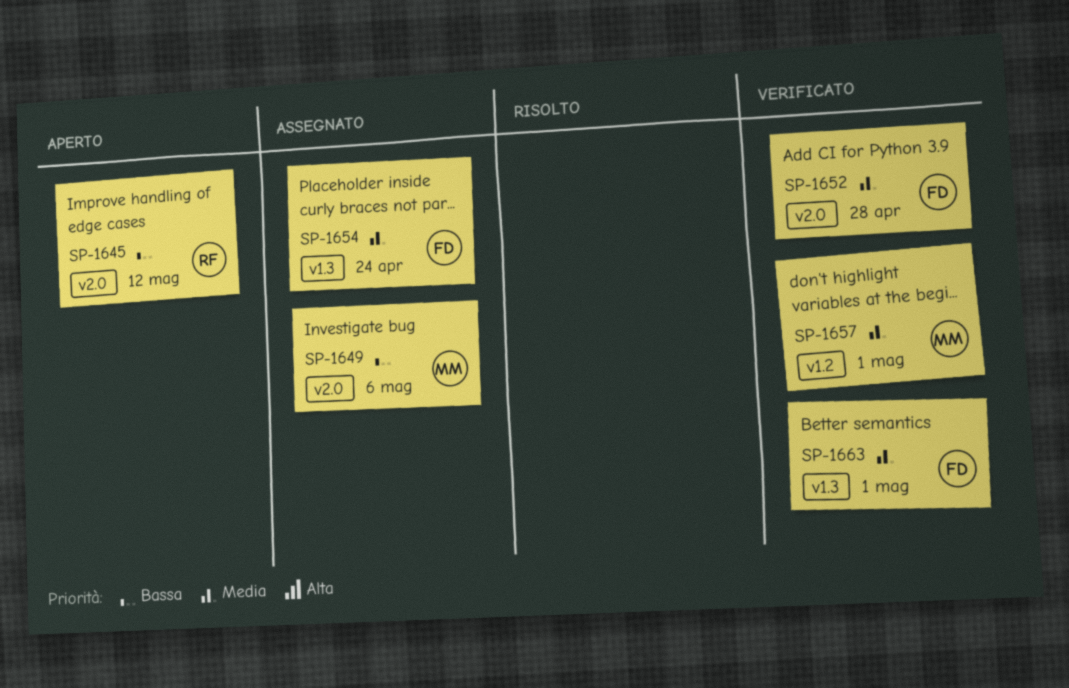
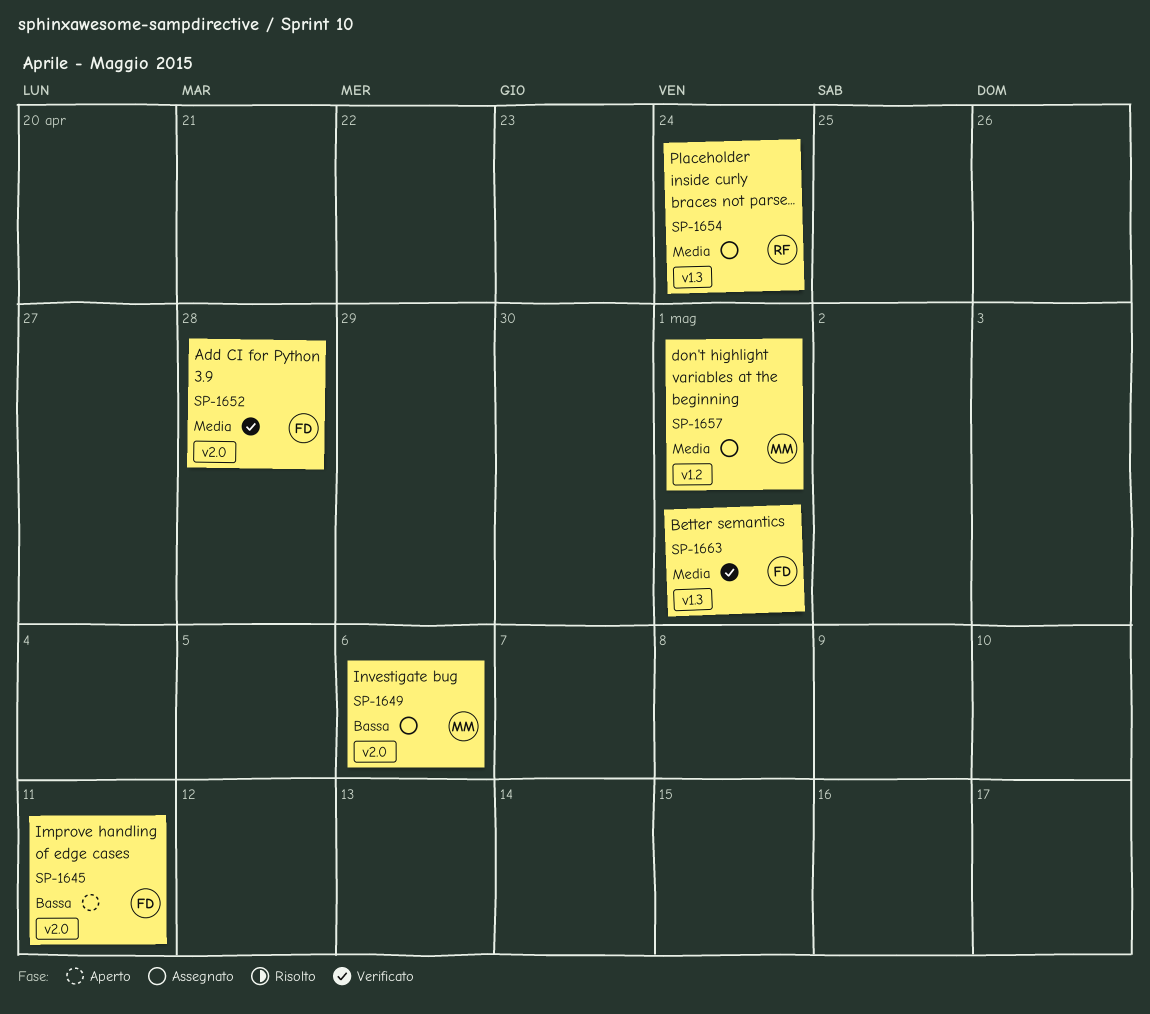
SP-1645, owner: RF -> FD
SP-1645, due: May 12 -> May 11
SP-1654, owner: FD -> RF
SP-1657, status: Verificato -> Assegnato

